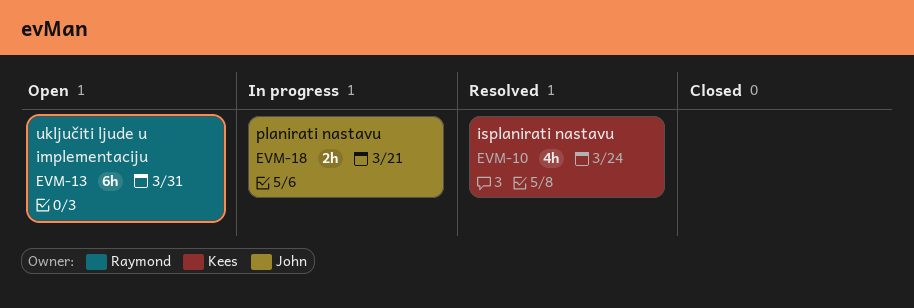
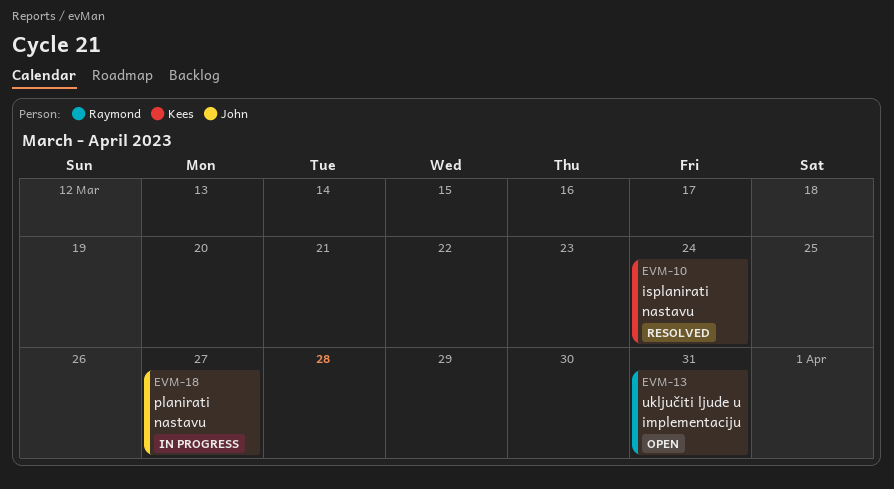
EVM-18, due: Mar 21 -> Mar 27

